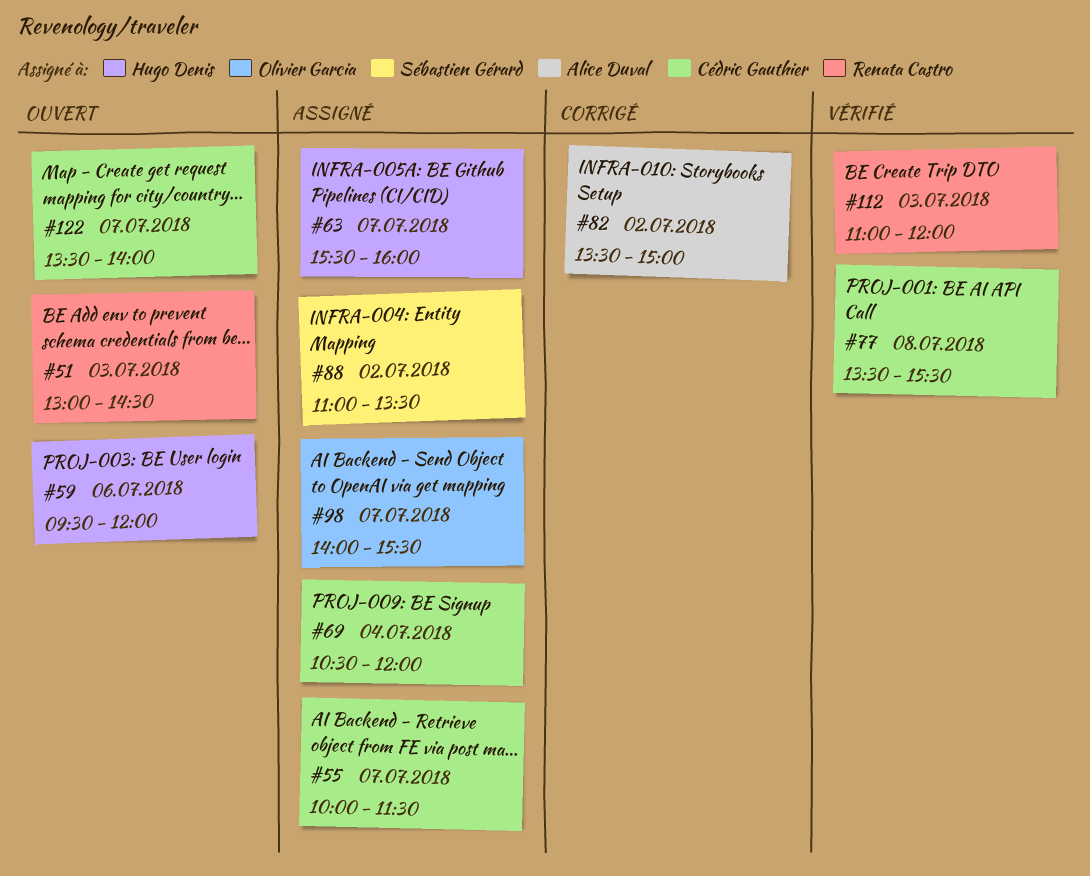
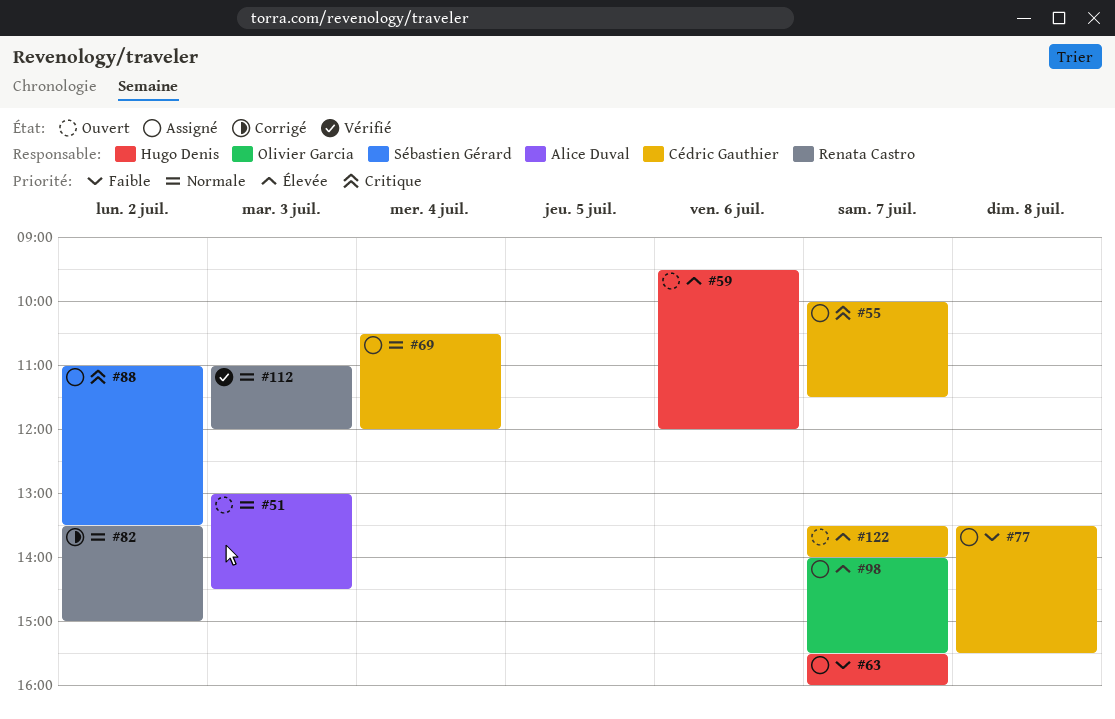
#51, owner: Renata Castro -> Alice Duval
#77, status: Vérifié -> Assigné
#82, owner: Alice Duval -> Renata Castro

